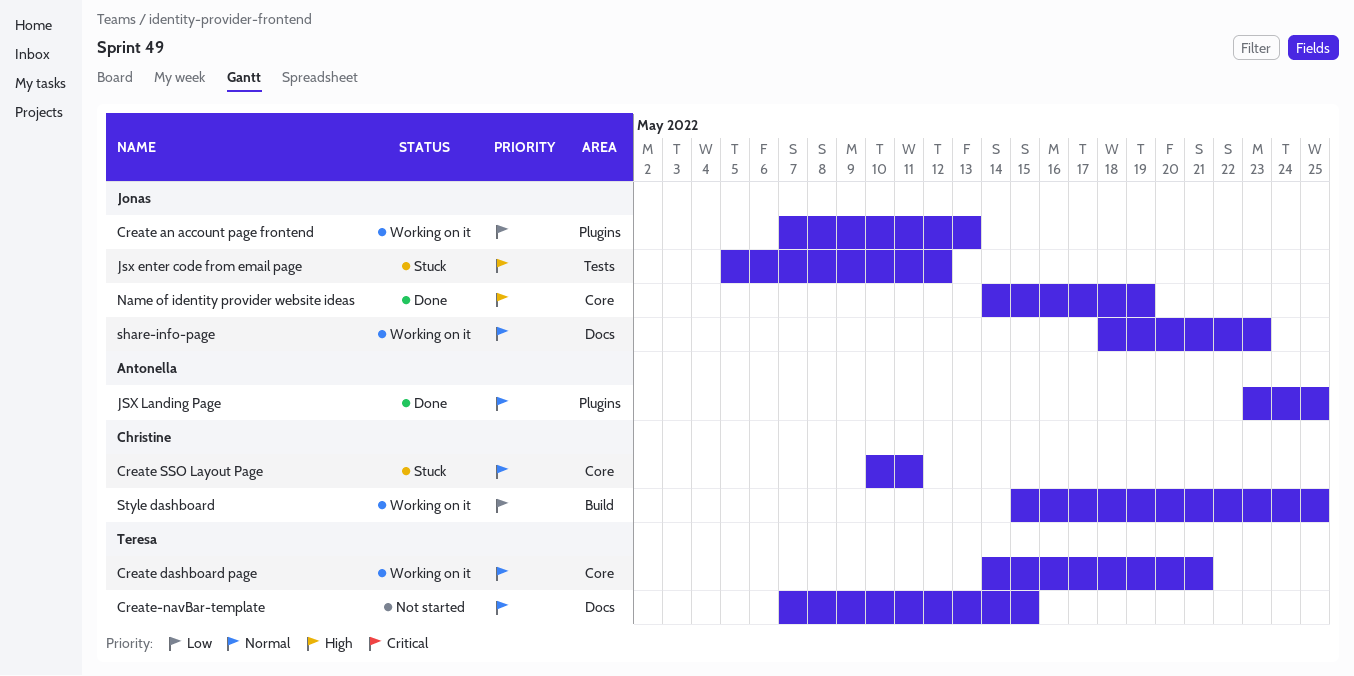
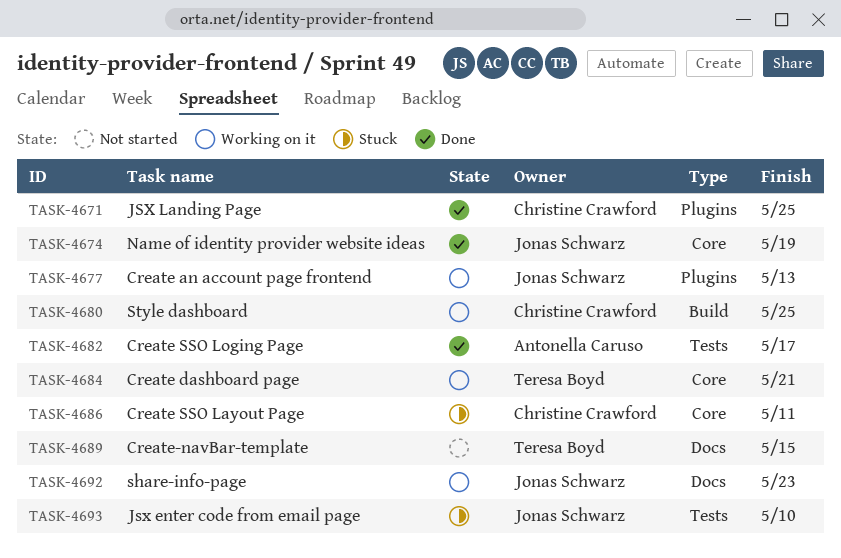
Create SSO Loging Page: none -> present
Jsx enter code from email page, due: May 12 -> May 10
JSX Landing Page, owner: Antonella Caruso -> Christine Crawford

